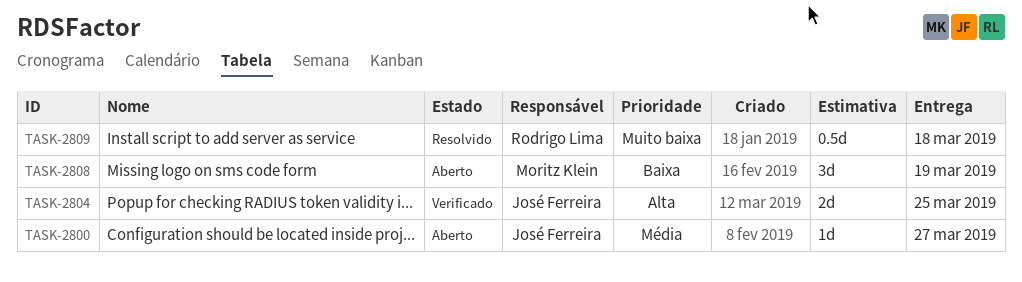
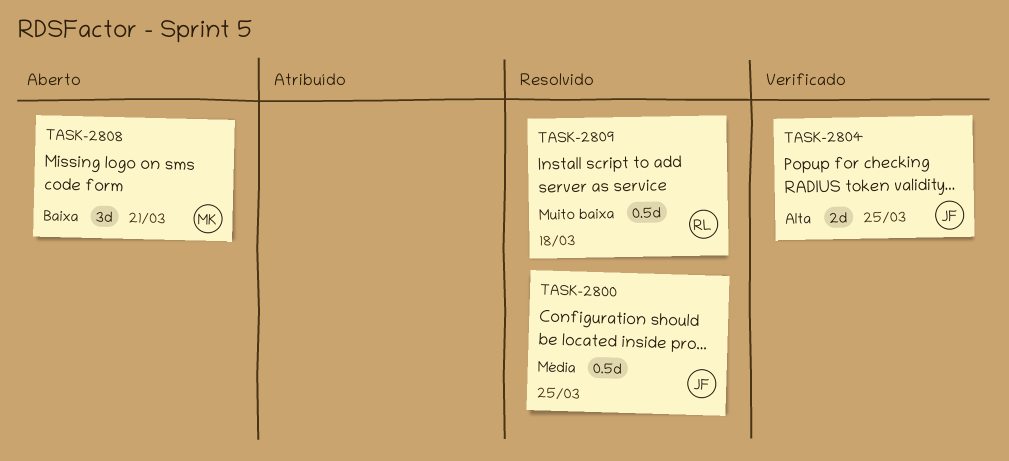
TASK-2800, status: Aberto -> Resolvido
TASK-2800, estimate: 1d -> 0.5d
TASK-2800, due: Mar 27 -> Mar 25
TASK-2808, due: Mar 19 -> Mar 21

